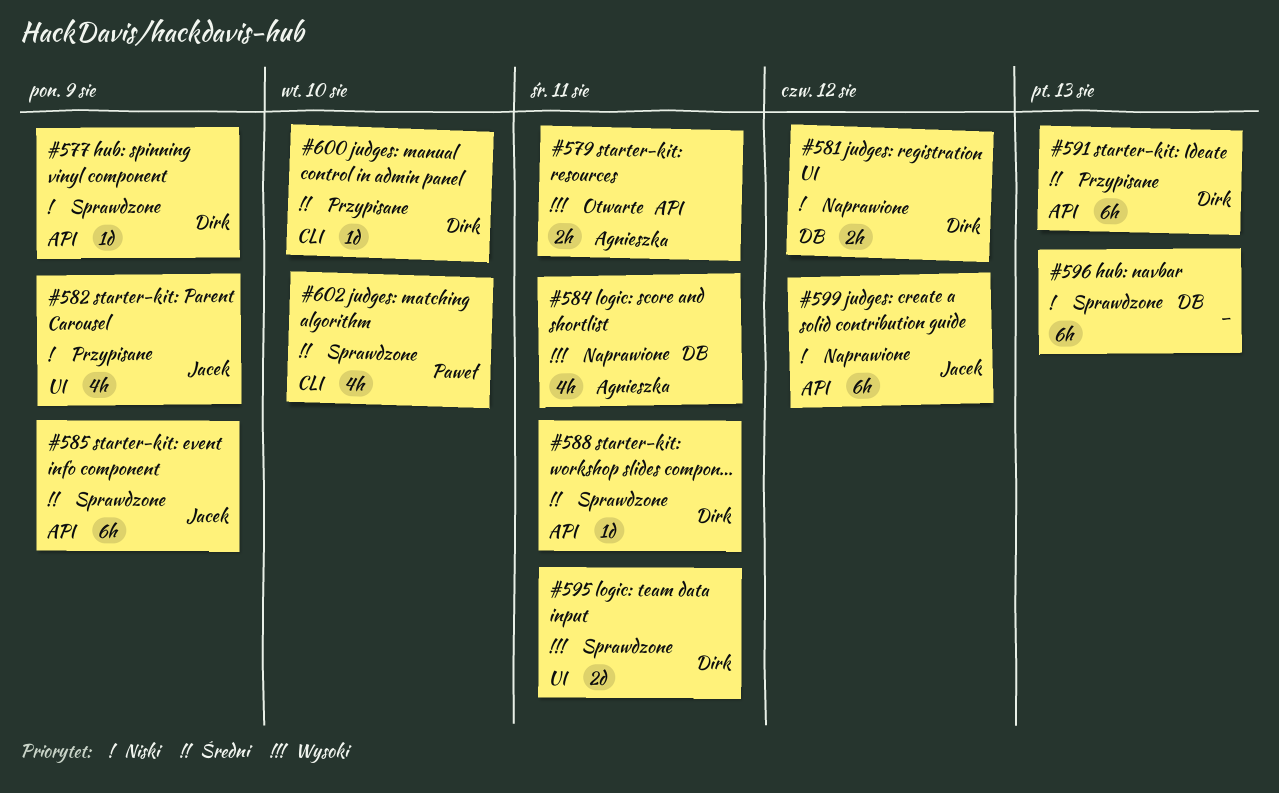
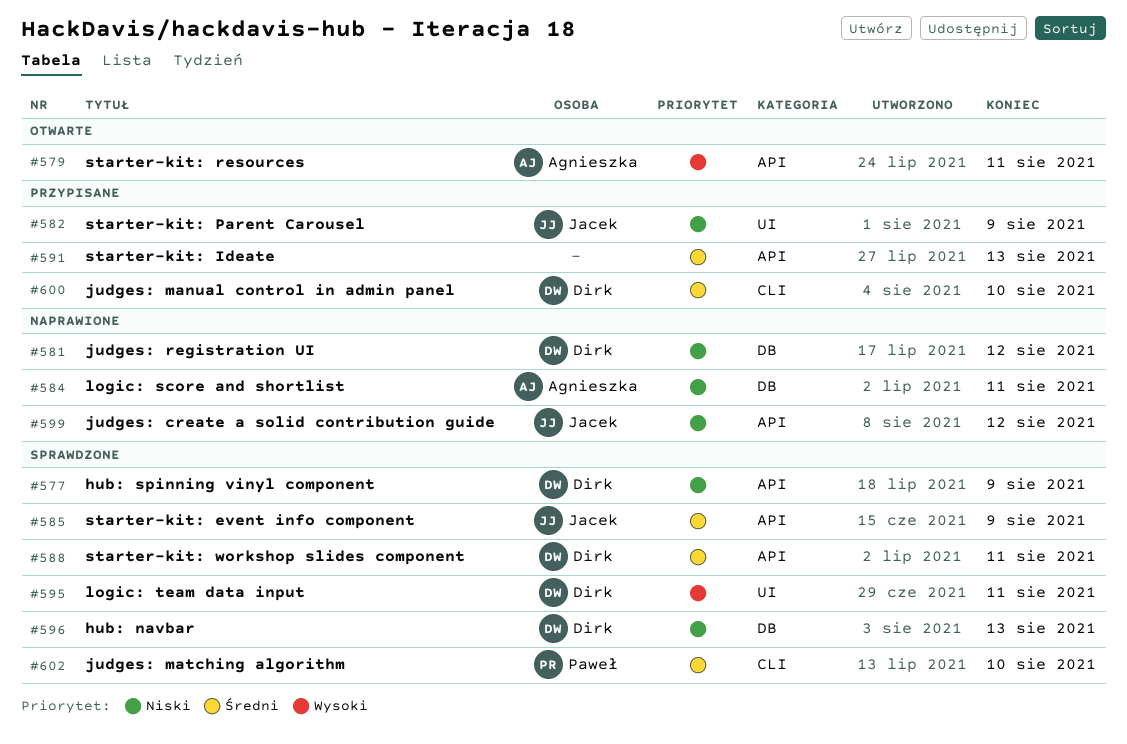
#584, priority: Wysoki -> Niski
#591, owner: Dirk -> none
#596, owner: none -> Dirk

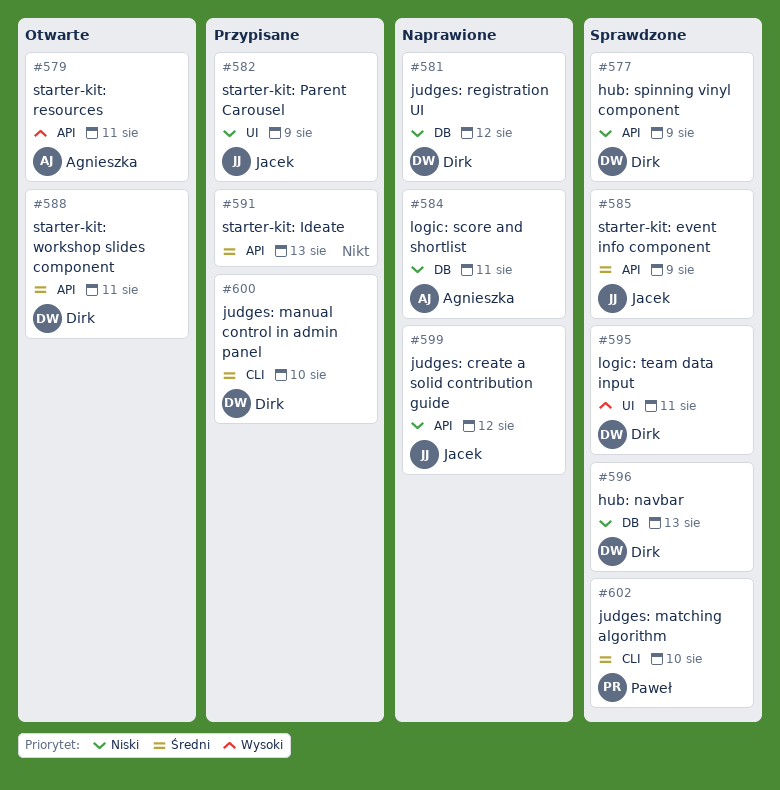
#588, status: Sprawdzone -> Otwarte

